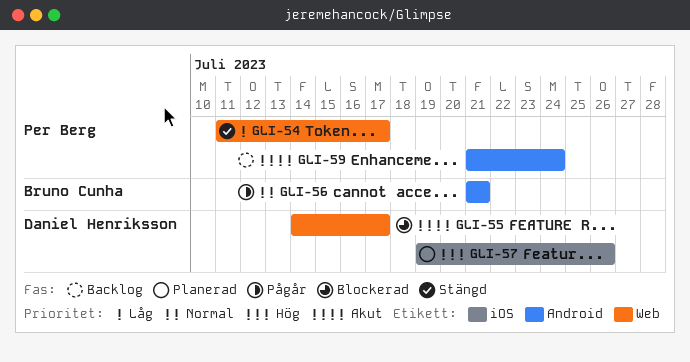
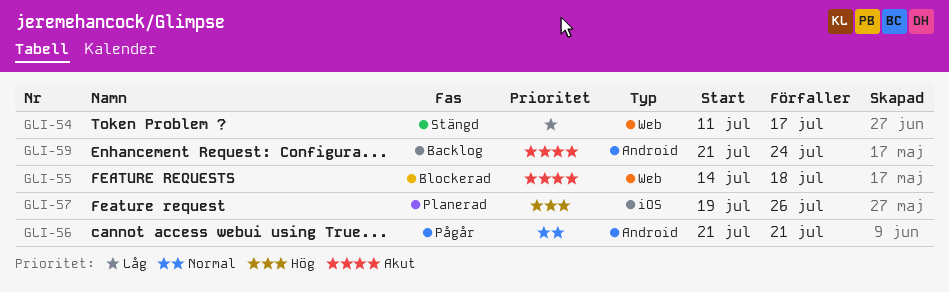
GLI-55, due: Jul 17 -> Jul 18

